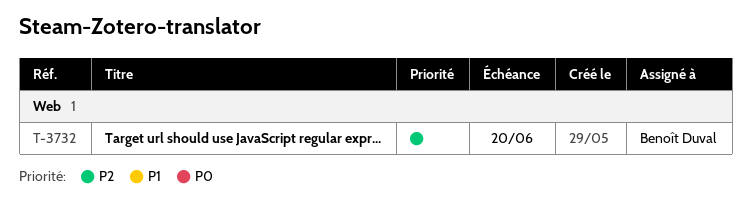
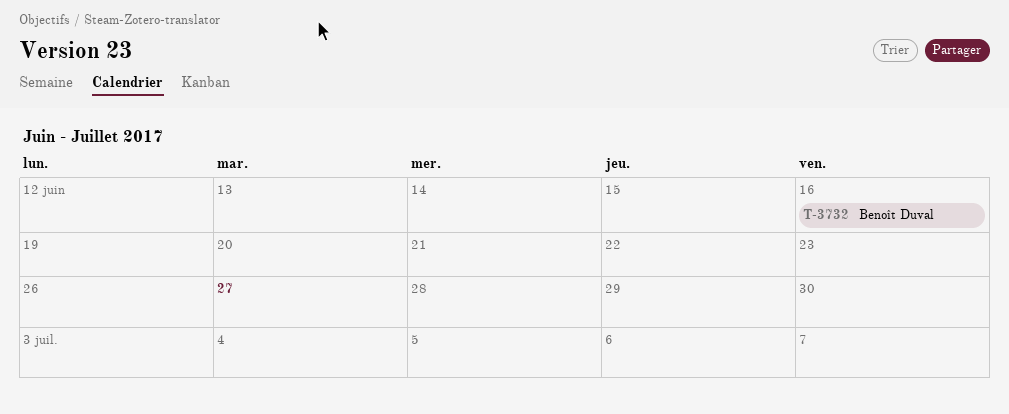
T-3732, due: Jun 20 -> Jun 16

